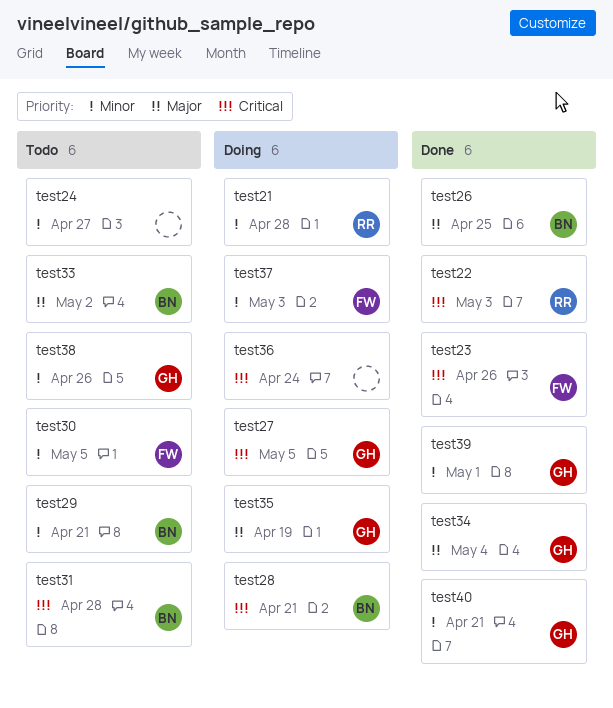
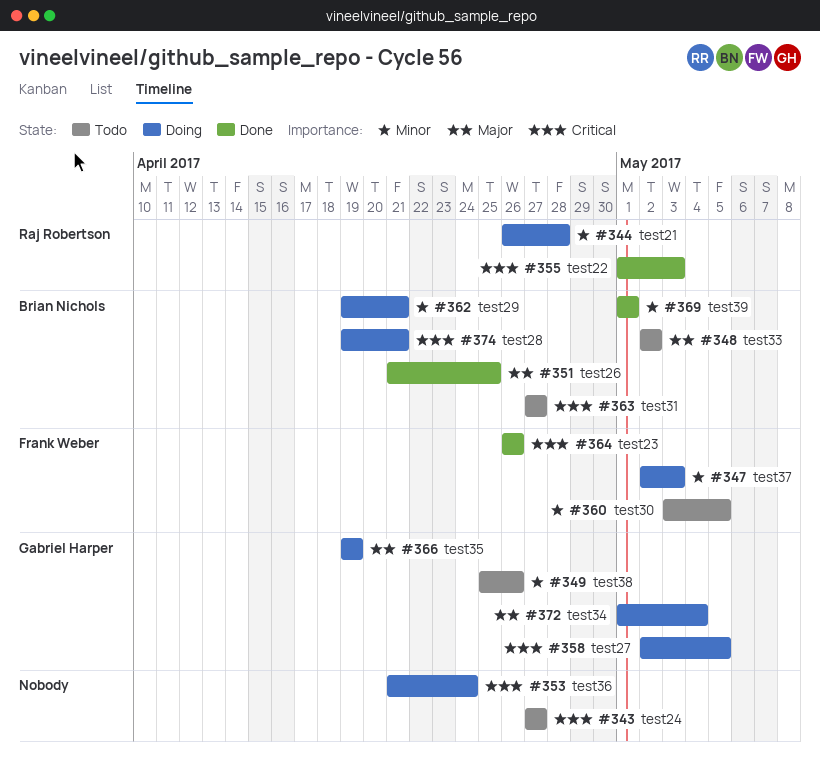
test24, priority: Minor -> Critical
test29, status: Todo -> Doing
test31, due: Apr 28 -> Apr 27
test34, status: Done -> Doing
test39, owner: Gabriel Harper -> Brian Nichols
test40: present -> none

